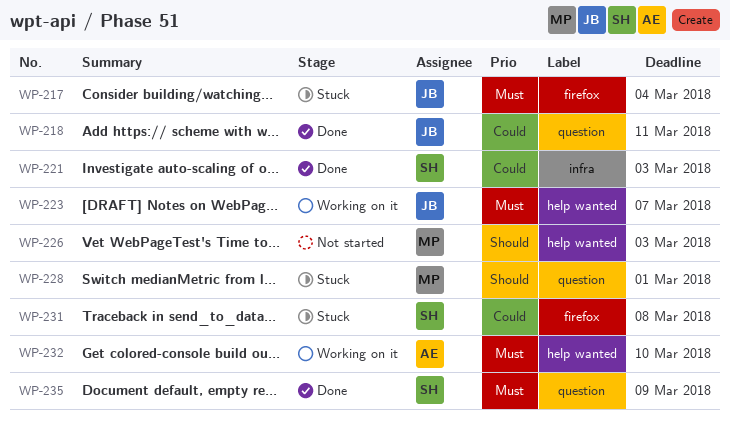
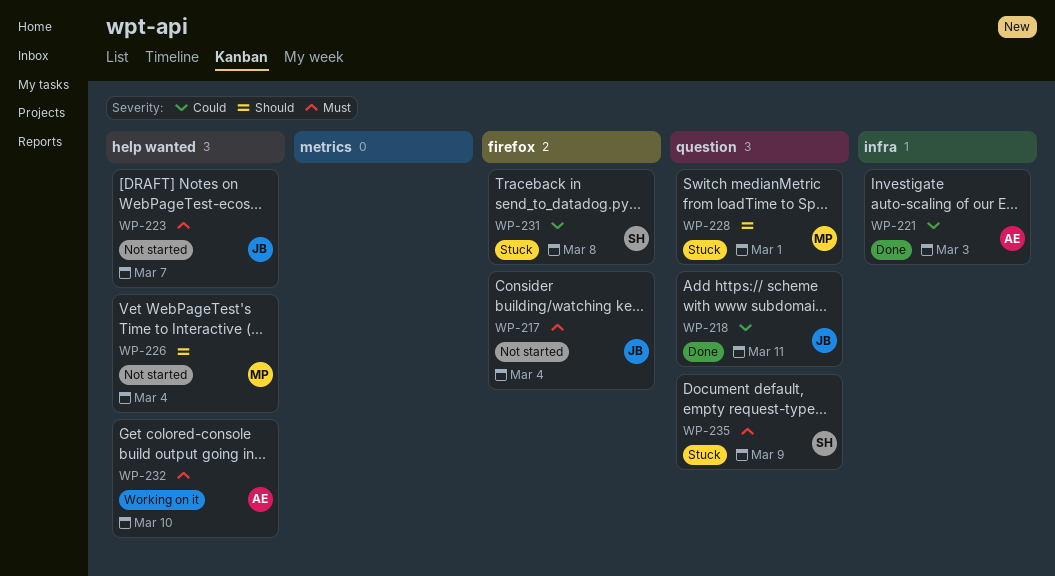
WP-217, status: Stuck -> Not started
WP-221, owner: SH -> AE
WP-223, status: Working on it -> Not started
WP-226, due: Mar 3 -> Mar 4
WP-235, status: Done -> Stuck

